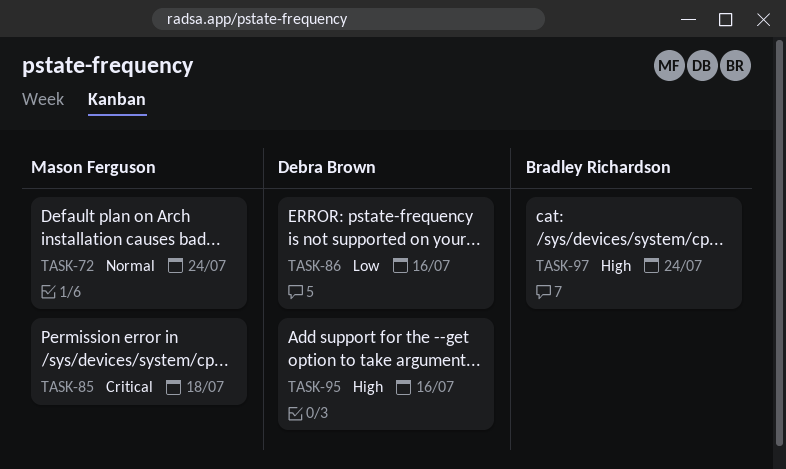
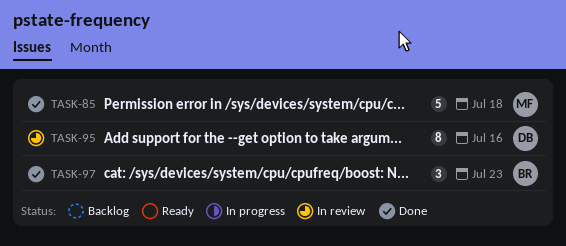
TASK-72: present -> none
TASK-86: present -> none
TASK-97, due: Jul 24 -> Jul 23

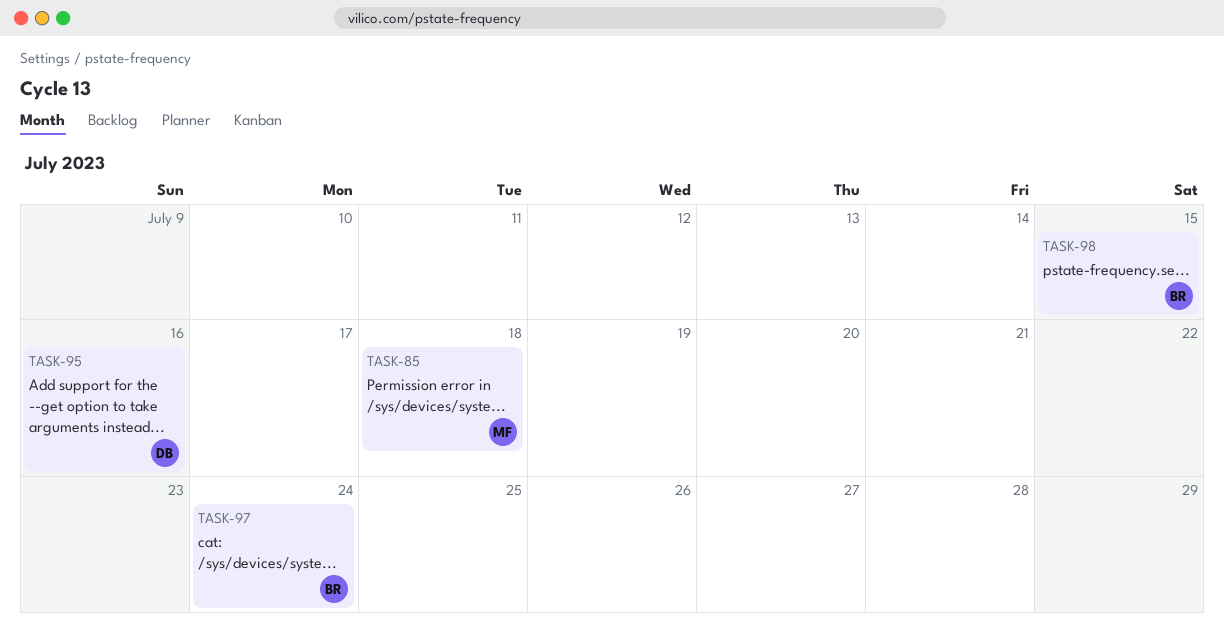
TASK-97, due: Jul 23 -> Jul 24
TASK-98: none -> present

